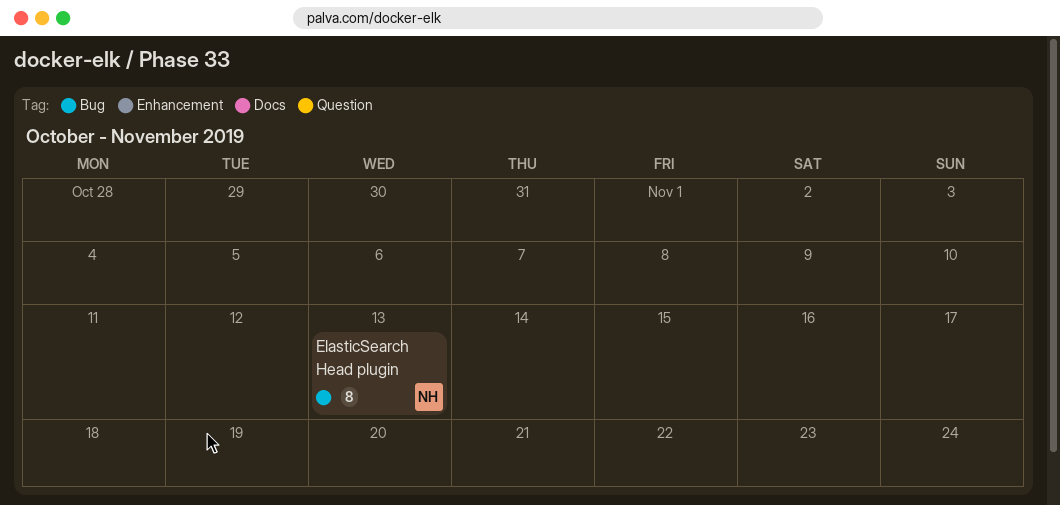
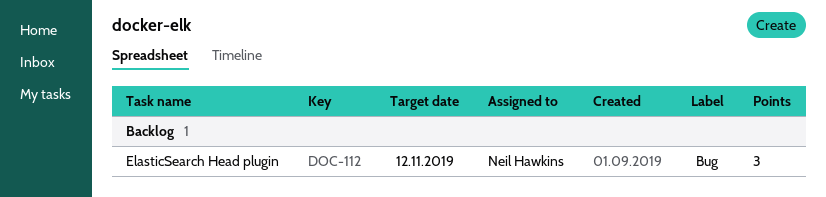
ElasticSearch Head plugin, estimate: 8 -> 3
ElasticSearch Head plugin, due: Nov 13 -> Nov 12

